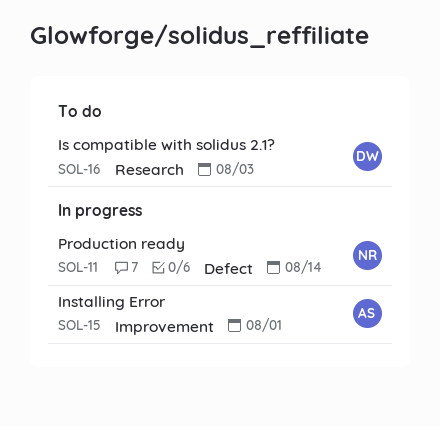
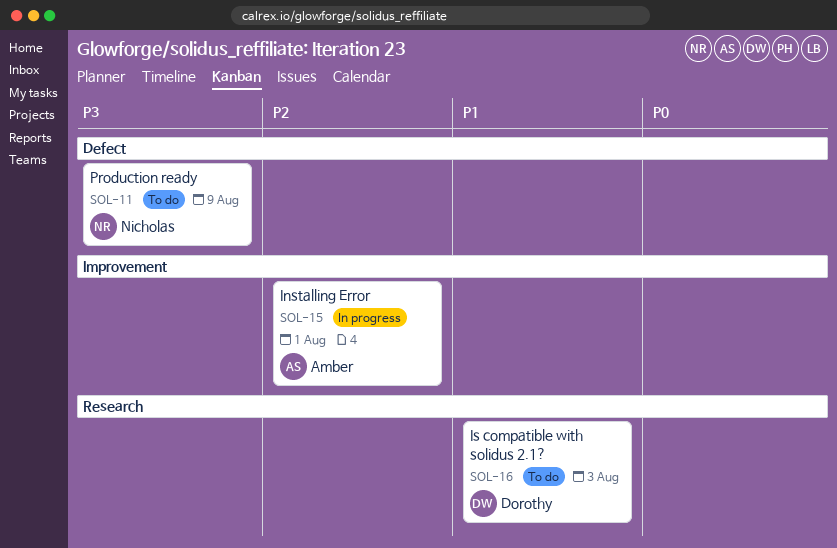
SOL-11, status: In progress -> To do
SOL-11, due: Aug 14 -> Aug 9

